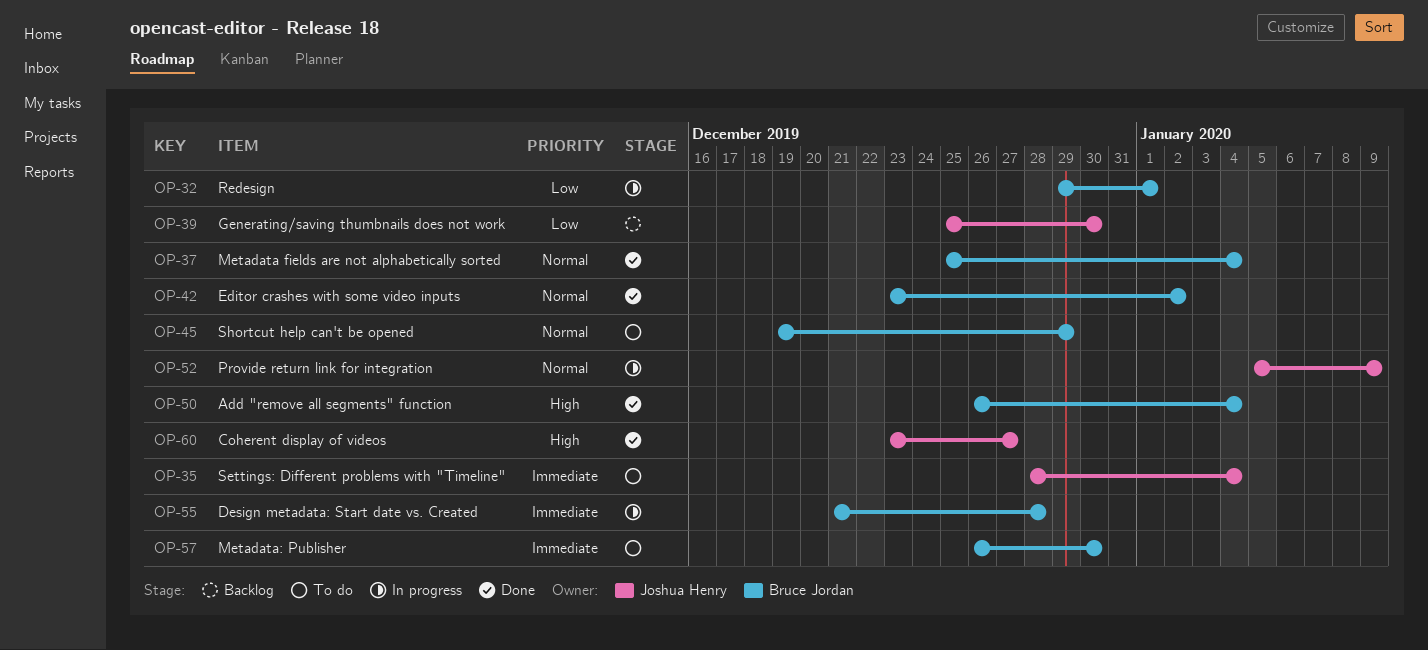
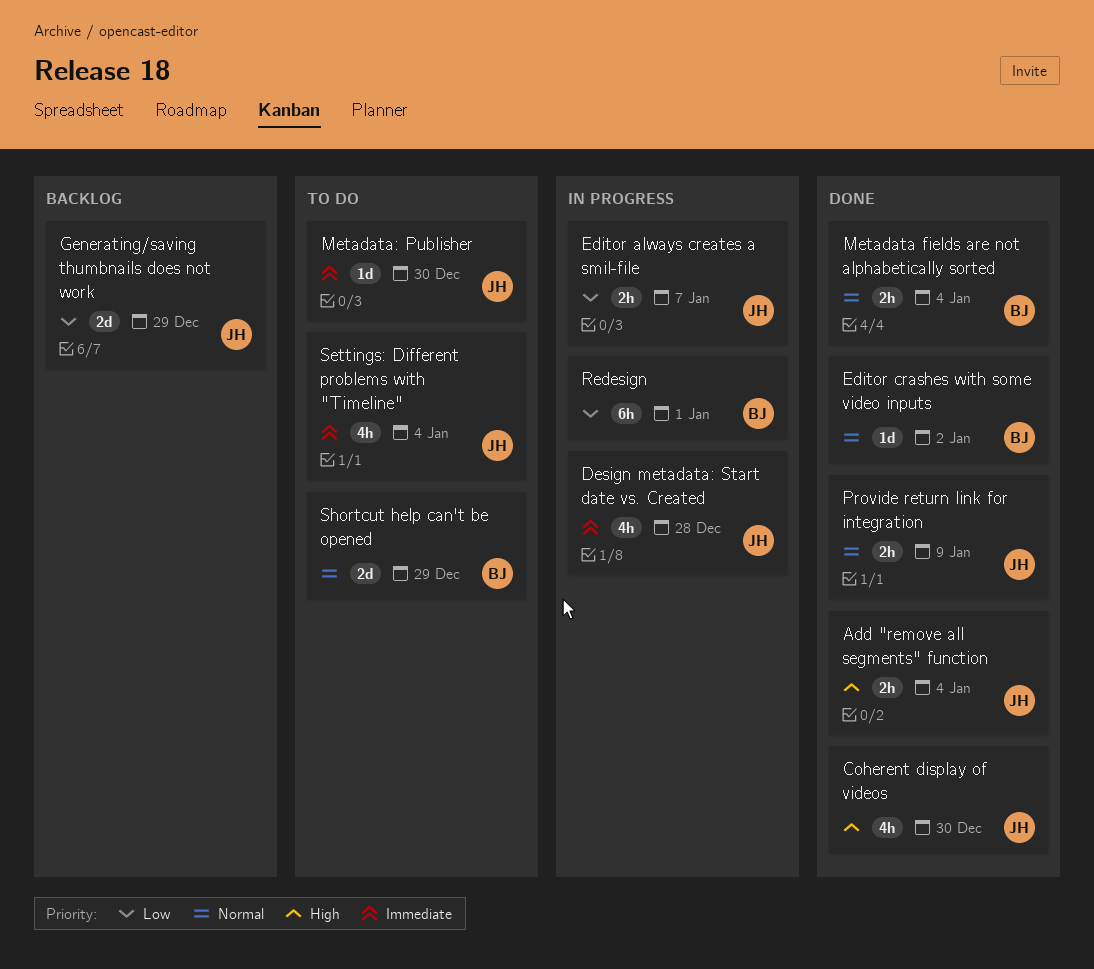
Add "remove all segments" function, owner: Bruce Jordan -> Joshua Henry
Coherent display of videos, due: Dec 27 -> Dec 30
Design metadata: Start date vs. Created, owner: Bruce Jordan -> Joshua Henry
Editor always creates a smil-file: none -> present
Generating/saving thumbnails does not work, due: Dec 30 -> Dec 29
Metadata: Publisher, owner: Bruce Jordan -> Joshua Henry
Provide return link for integration, status: In progress -> Done

